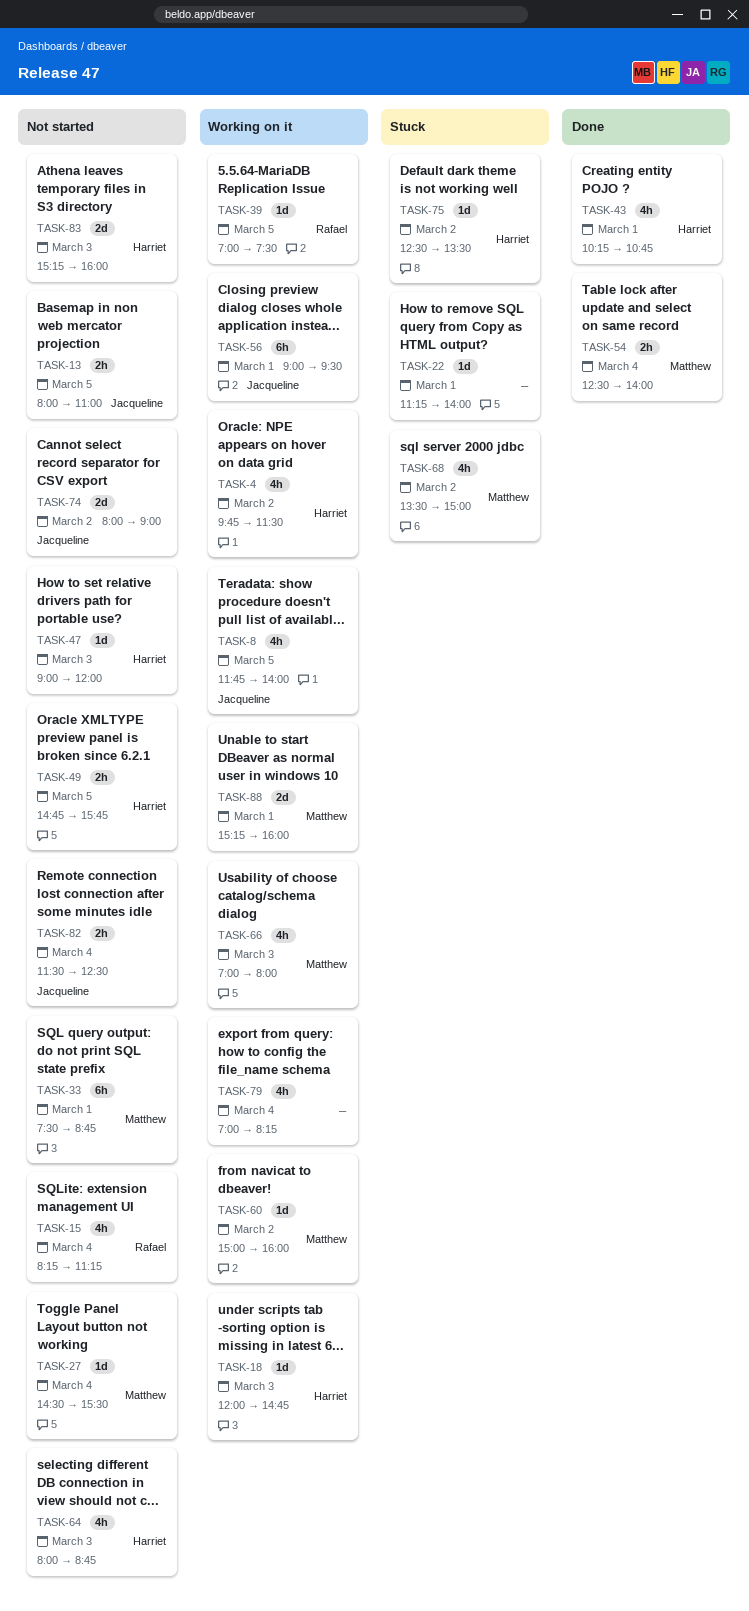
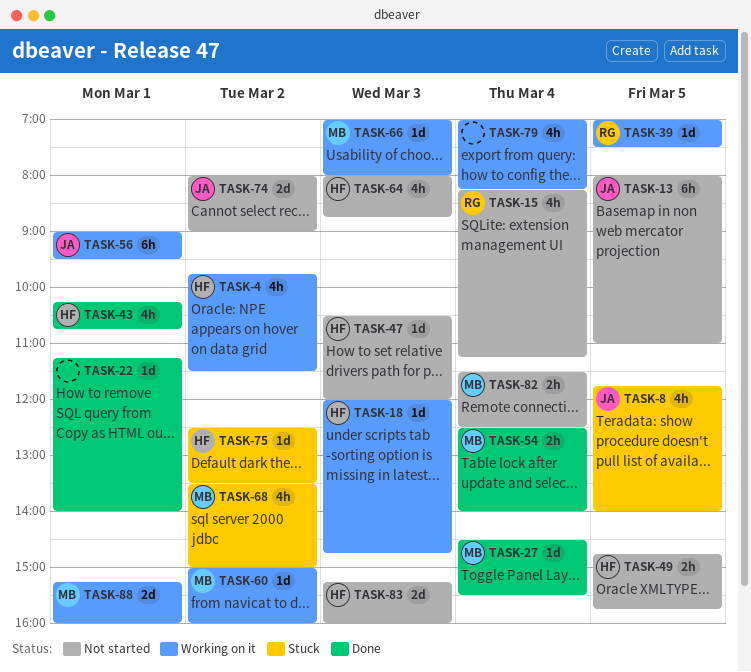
TASK-8, status: Working on it -> Stuck
TASK-13, estimate: 2h -> 6h
TASK-22, status: Stuck -> Done
TASK-27, status: Not started -> Done
TASK-33: present -> none
TASK-47, begins: 09:00 -> 10:30
TASK-66, estimate: 4h -> 1d
TASK-82, owner: Jacqueline -> Matthew

